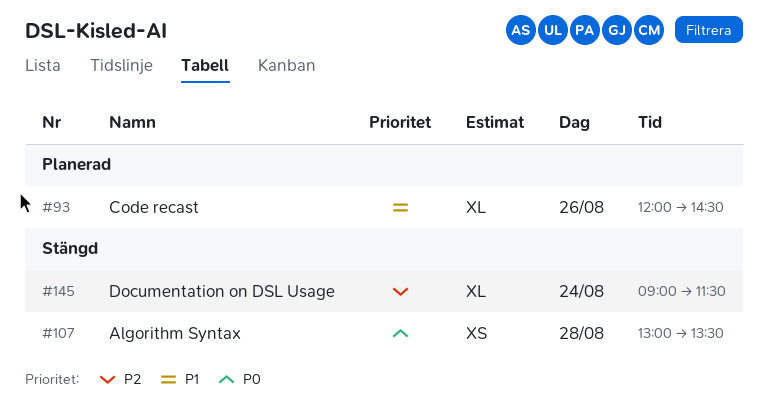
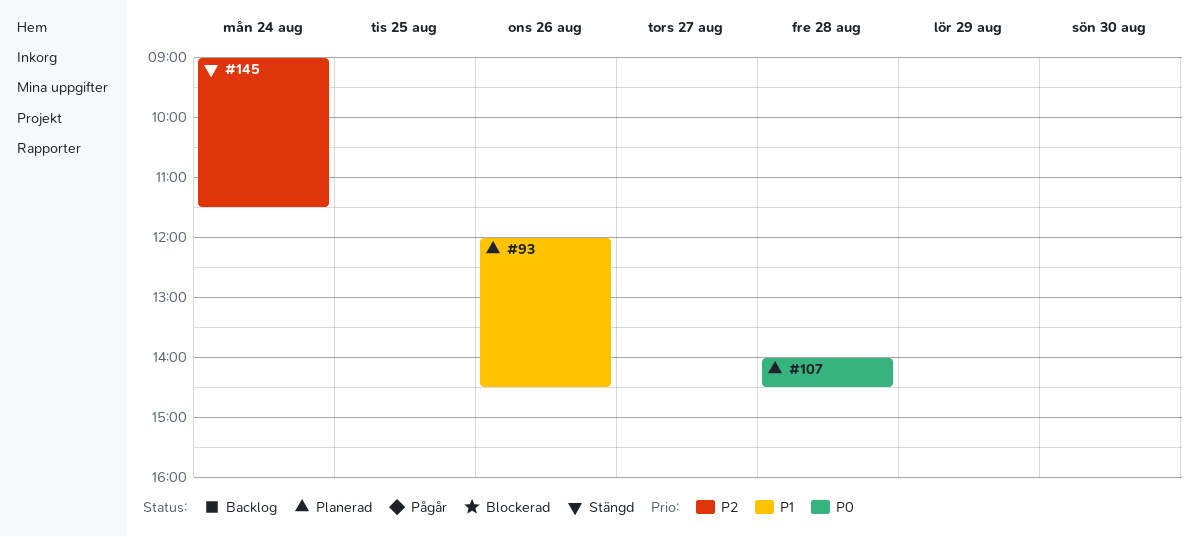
#107, status: Stängd -> Planerad
#107, begins: 13:00 -> 14:00
#107, ends: 13:30 -> 14:30

